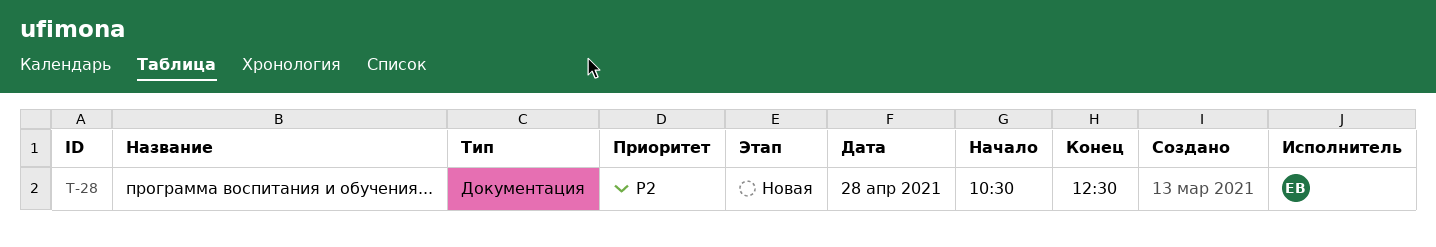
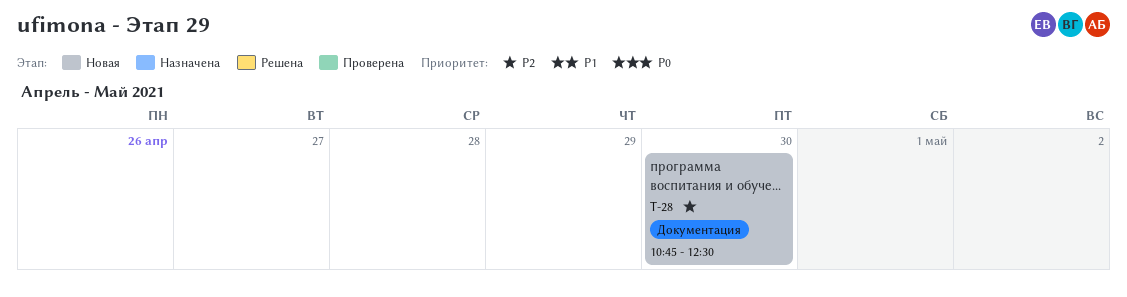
T-28, day: Apr 28 -> Apr 30
T-28, begins: 10:30 -> 10:45

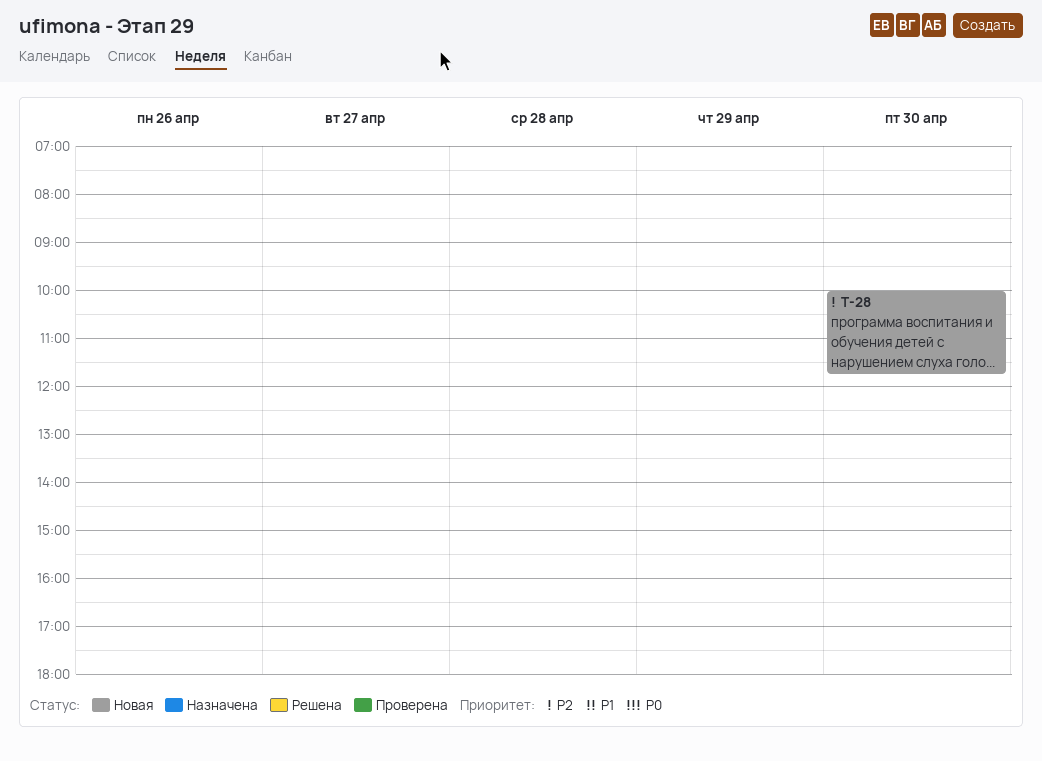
T-28, begins: 10:45 -> 10:00
T-28, ends: 12:30 -> 11:45

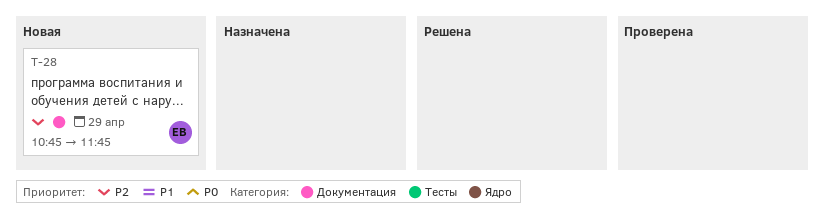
T-28, day: Apr 30 -> Apr 29
T-28, begins: 10:00 -> 10:45

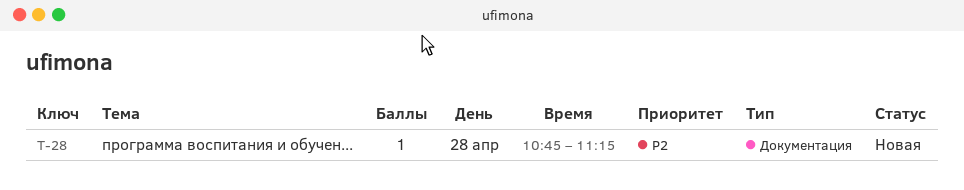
T-28, day: Apr 29 -> Apr 28
T-28, ends: 11:45 -> 11:15

